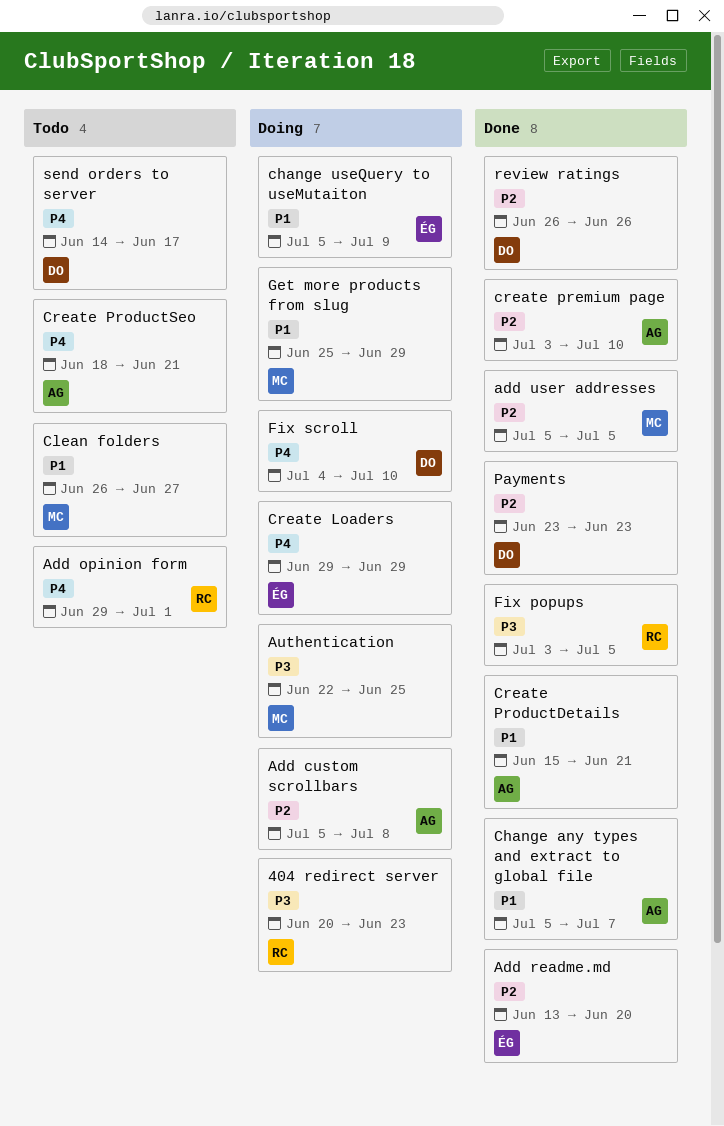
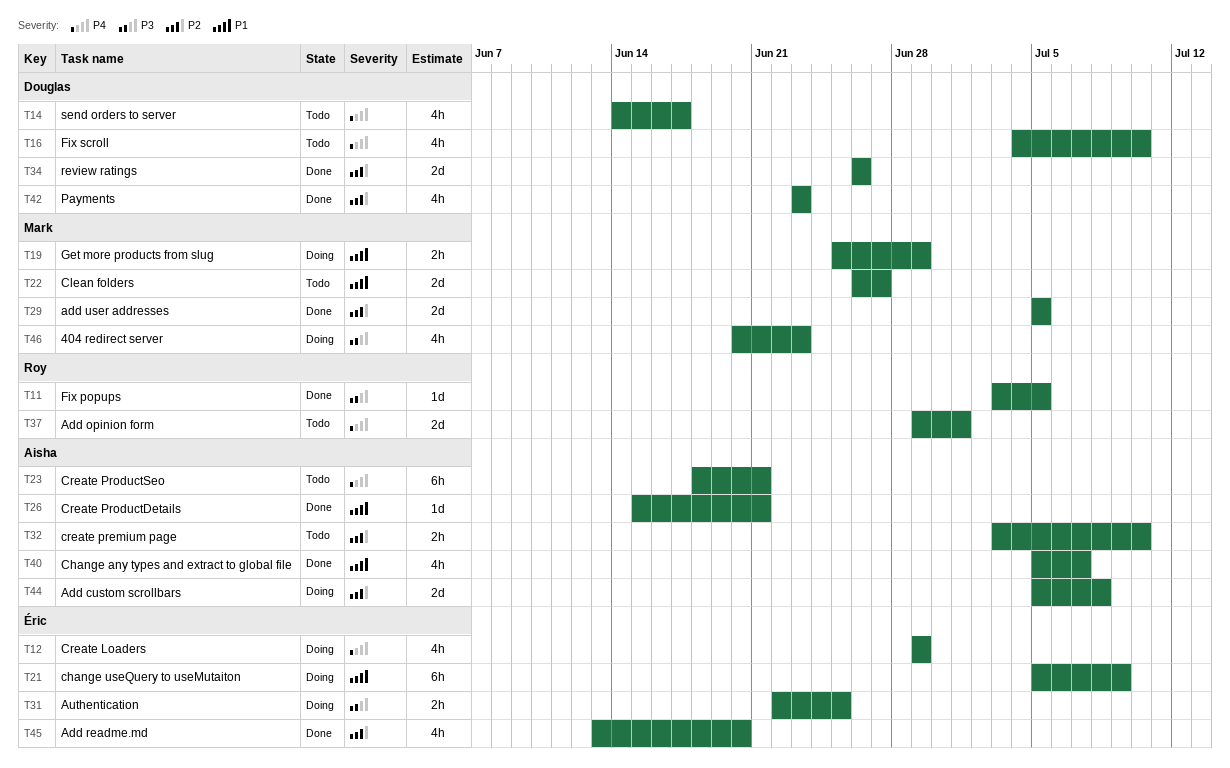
404 redirect server, owner: Roy -> Mark
Authentication, owner: Mark -> Éric
create premium page, status: Done -> Todo
Fix scroll, status: Doing -> Todo

